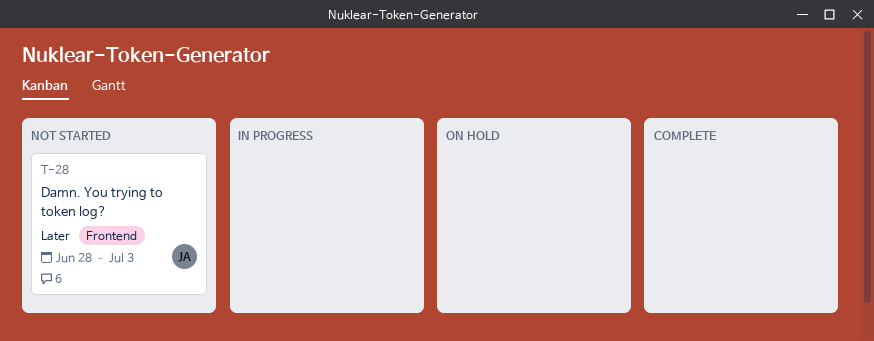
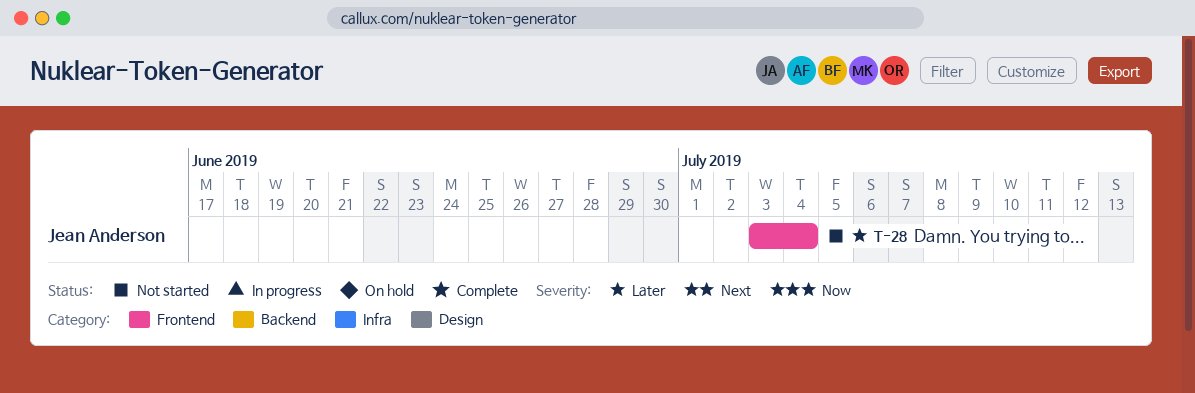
T-28, start: Jun 28 -> Jul 3
T-28, due: Jul 3 -> Jul 4

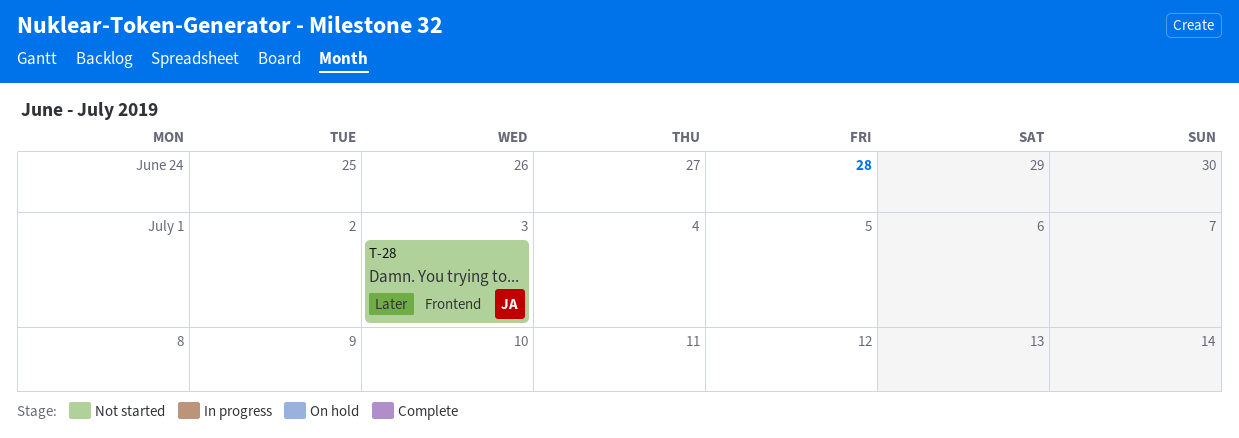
T-28, due: Jul 4 -> Jul 3

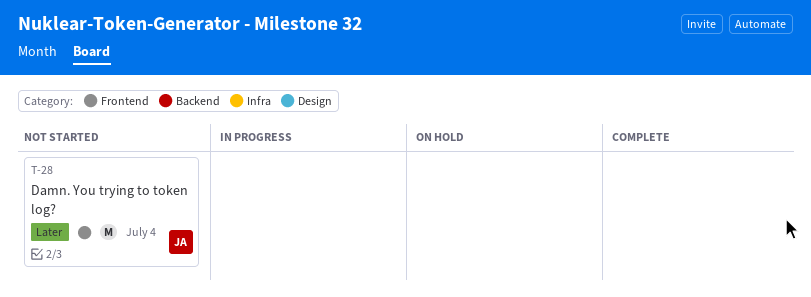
T-28, due: Jul 3 -> Jul 4

